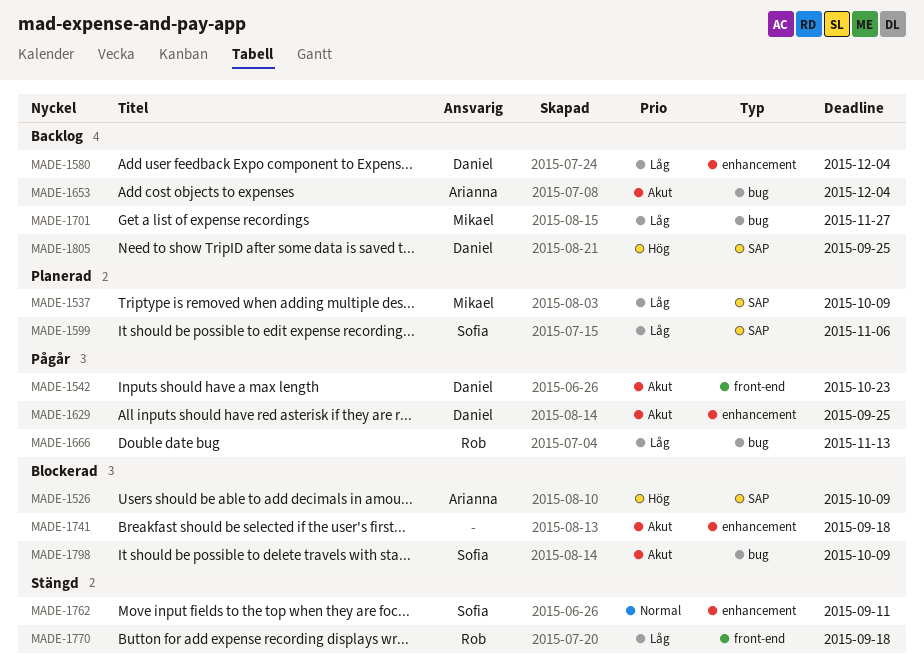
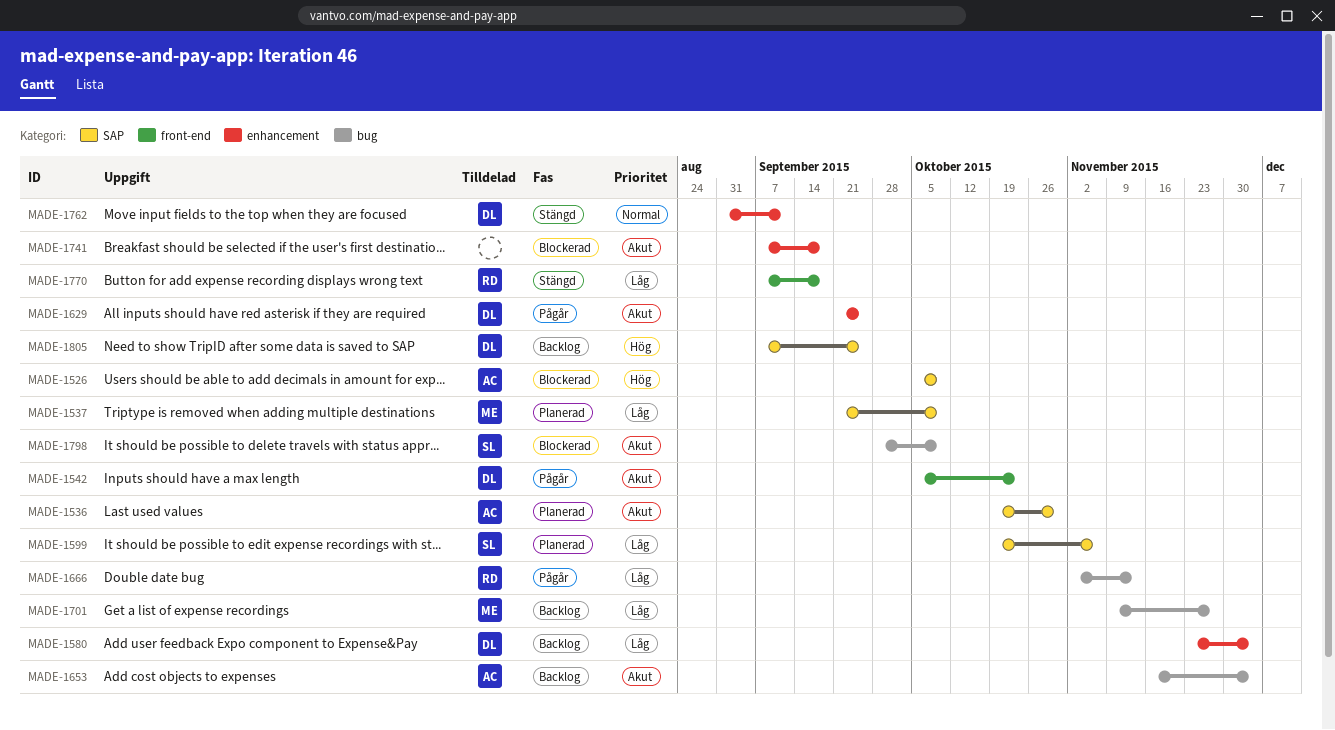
MADE-1536: none -> present
MADE-1762, owner: Sofia -> Daniel

